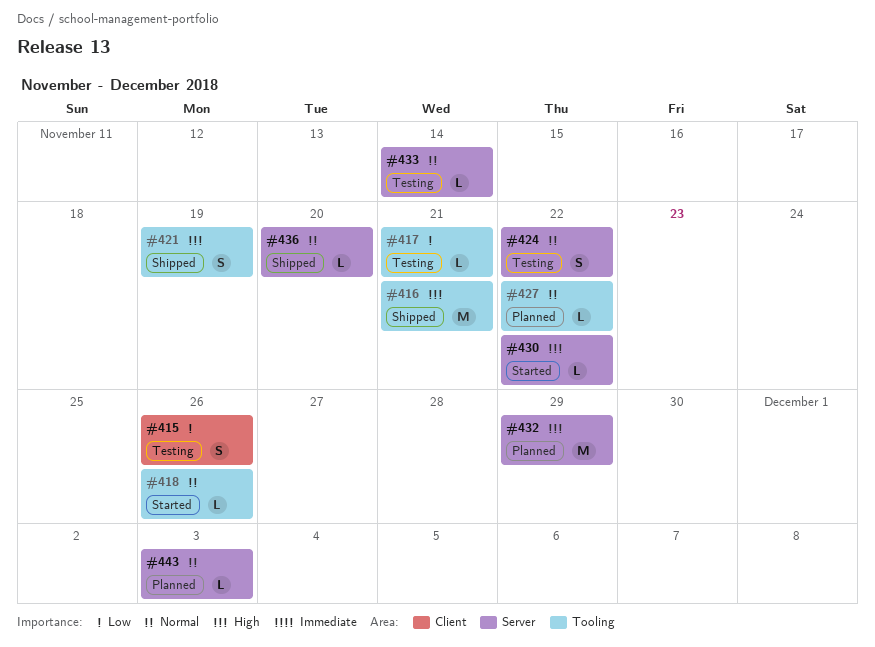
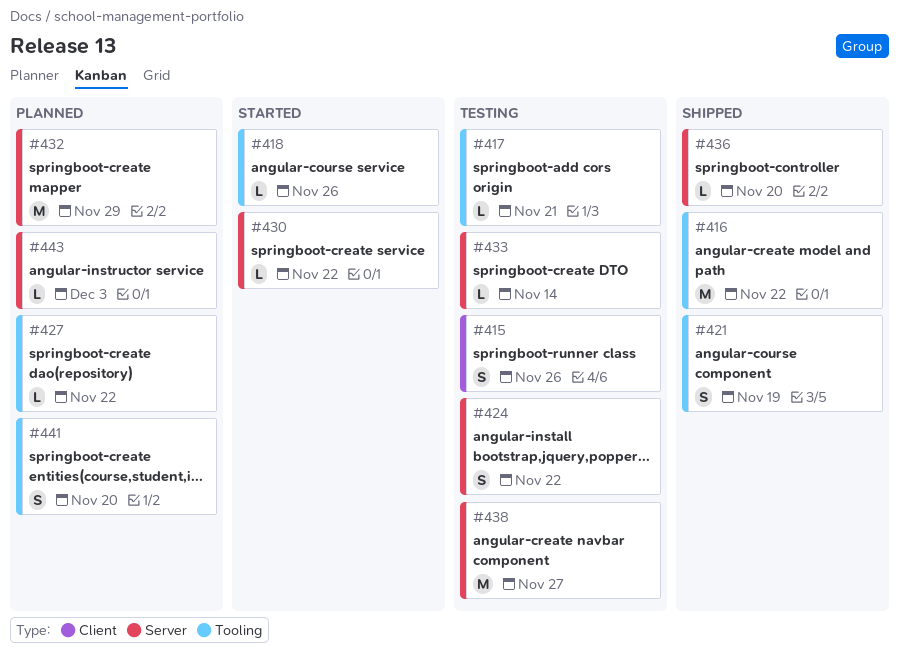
#416, due: Nov 21 -> Nov 22
#438: none -> present
#441: none -> present

